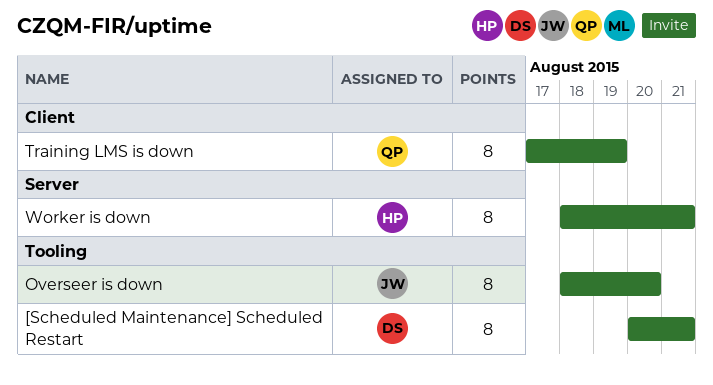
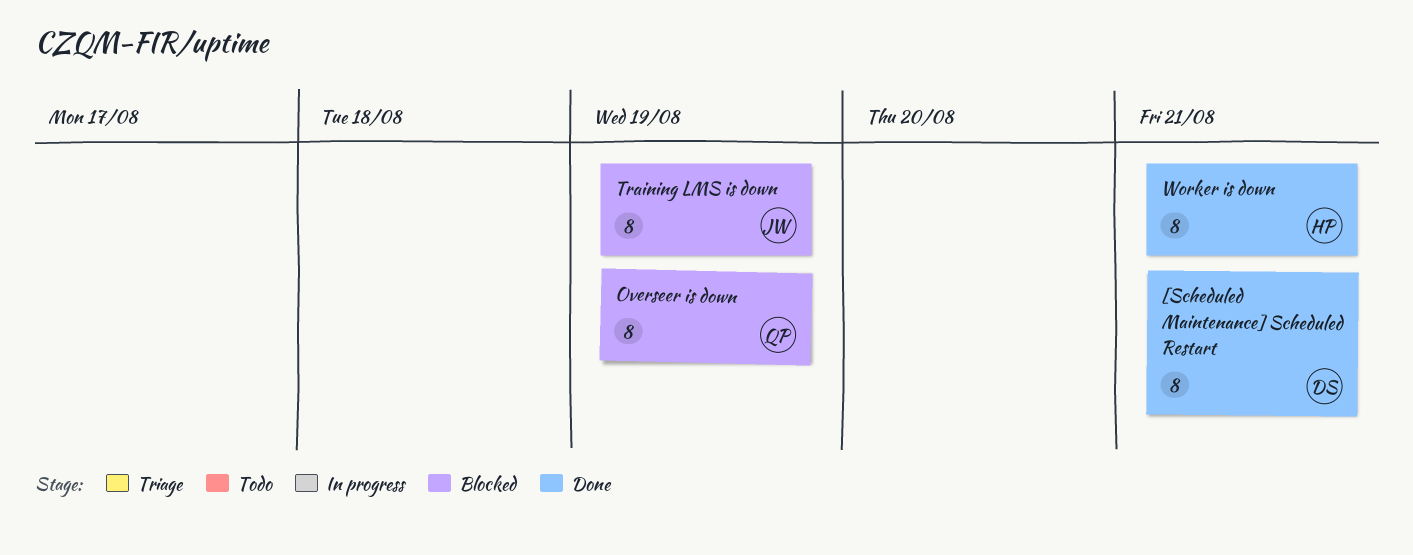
Overseer is down, owner: JW -> QP
Overseer is down, due: Aug 20 -> Aug 19
Training LMS is down, owner: QP -> JW

